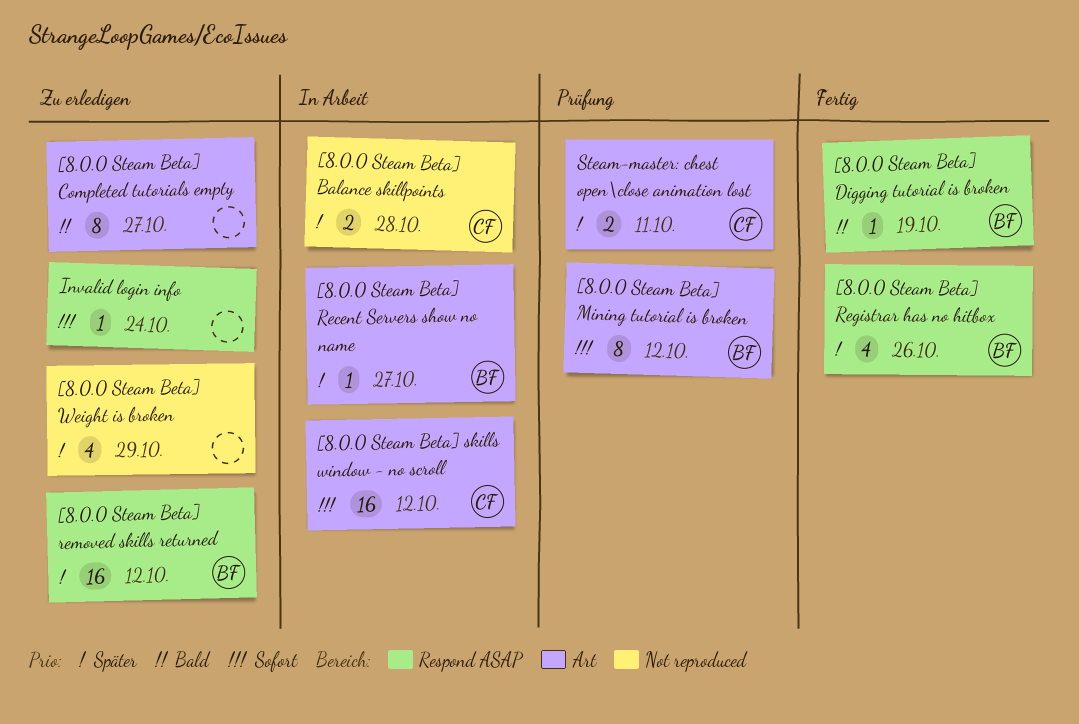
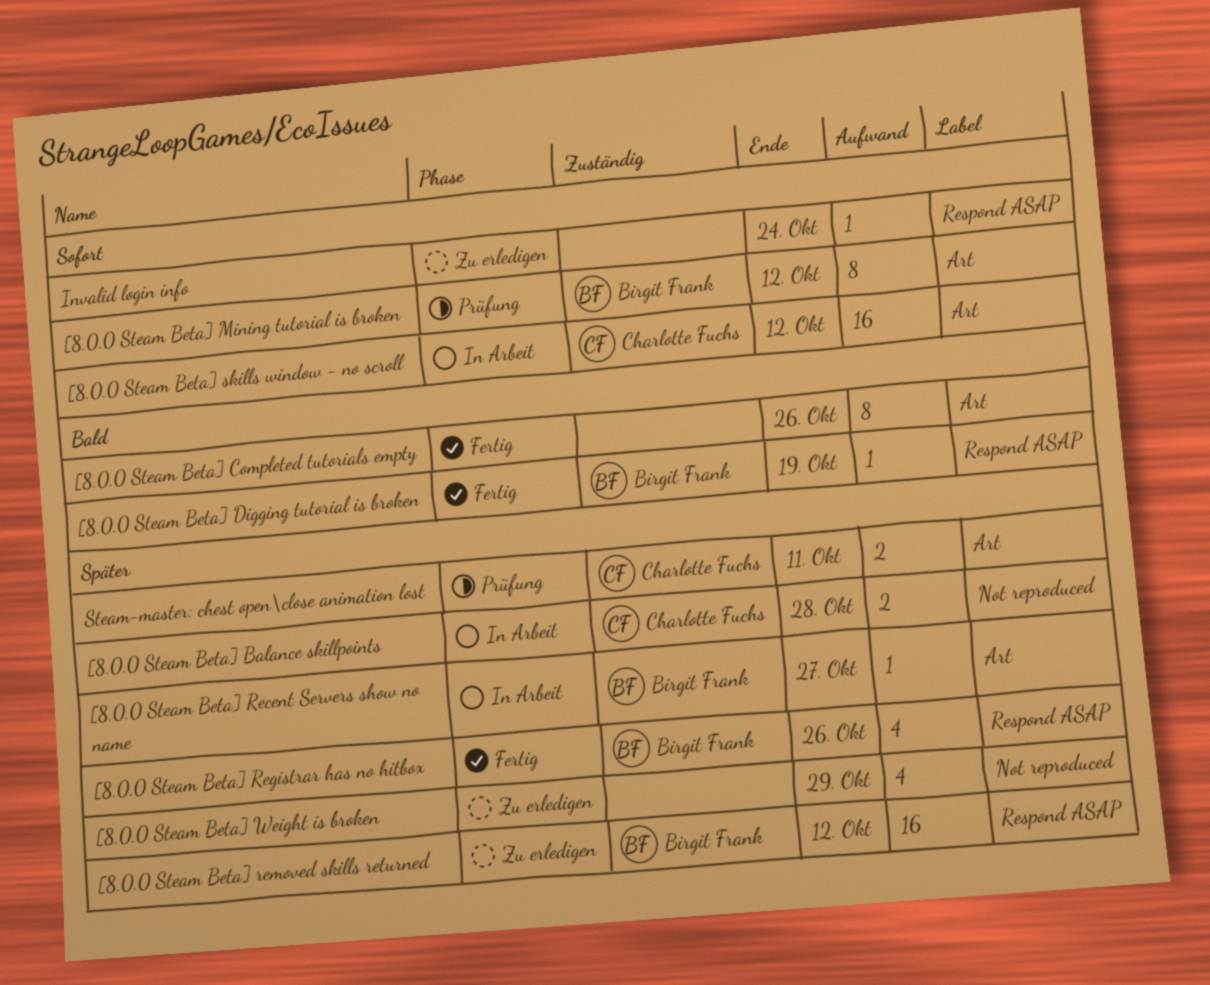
[8.0.0 Steam Beta] Completed tutorials empty, status: Zu erledigen -> Fertig
[8.0.0 Steam Beta] Completed tutorials empty, due: Oct 27 -> Oct 26

